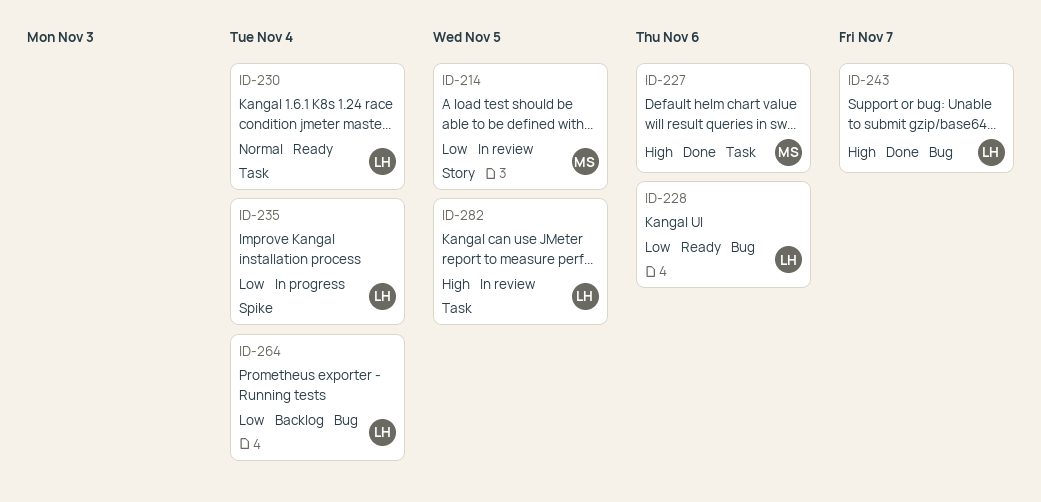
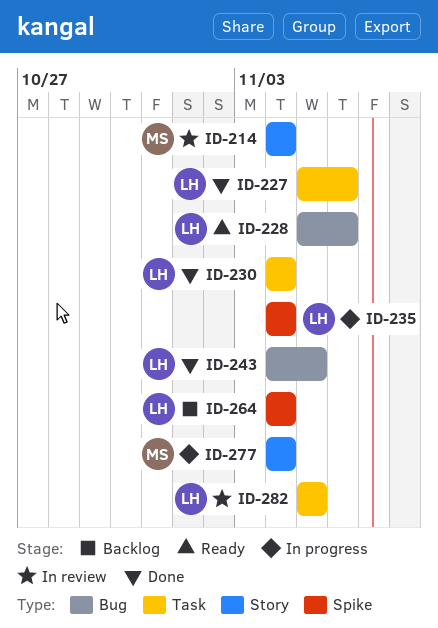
ID-214, due: Nov 5 -> Nov 4
ID-227, owner: MS -> LH
ID-230, status: Ready -> Done
ID-243, due: Nov 7 -> Nov 5
ID-264, label: Bug -> Spike
ID-277: none -> present

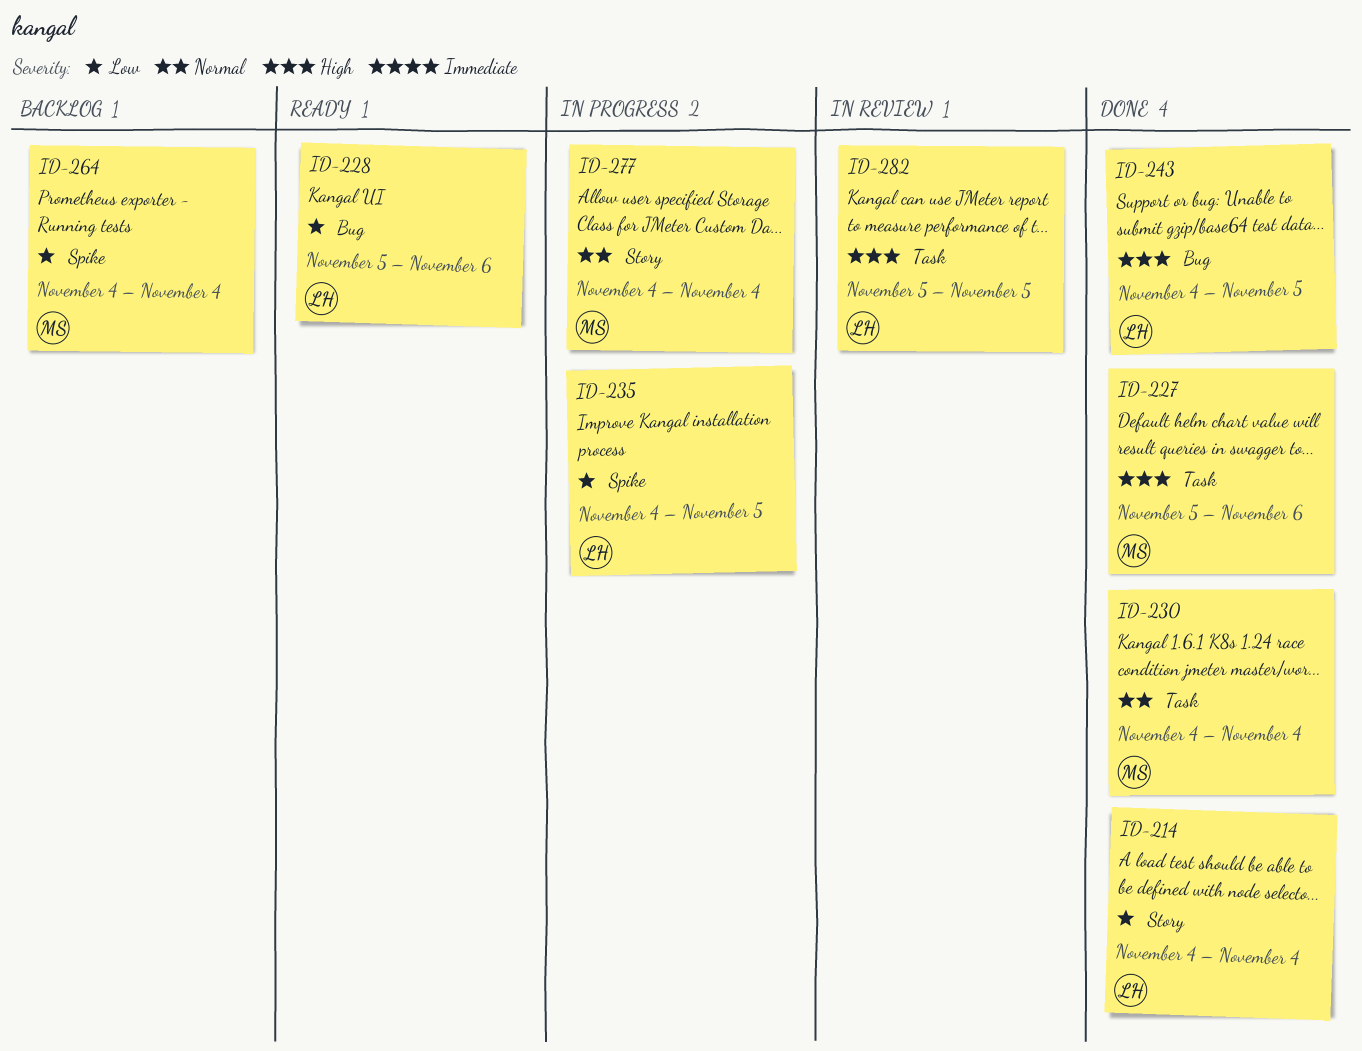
ID-214, status: In review -> Done
ID-214, owner: MS -> LH
ID-227, owner: LH -> MS
ID-230, owner: LH -> MS
ID-235, due: Nov 4 -> Nov 5
ID-264, owner: LH -> MS

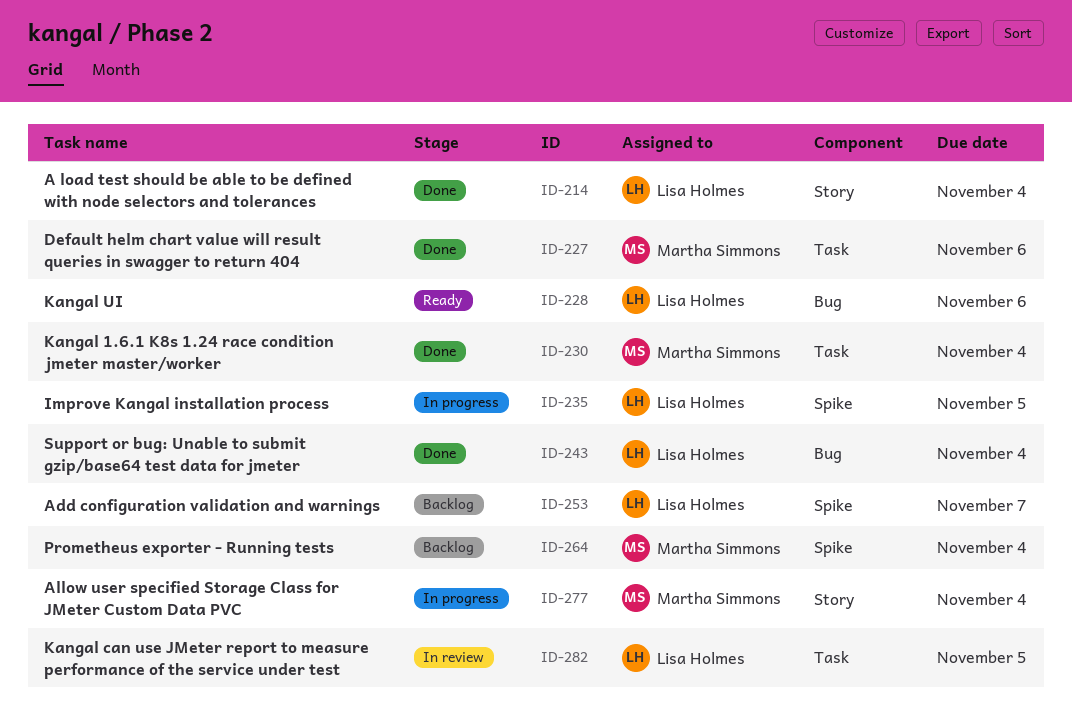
ID-243, due: Nov 5 -> Nov 4
ID-253: none -> present

